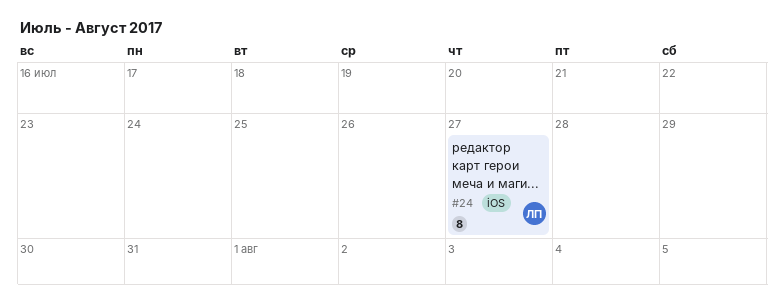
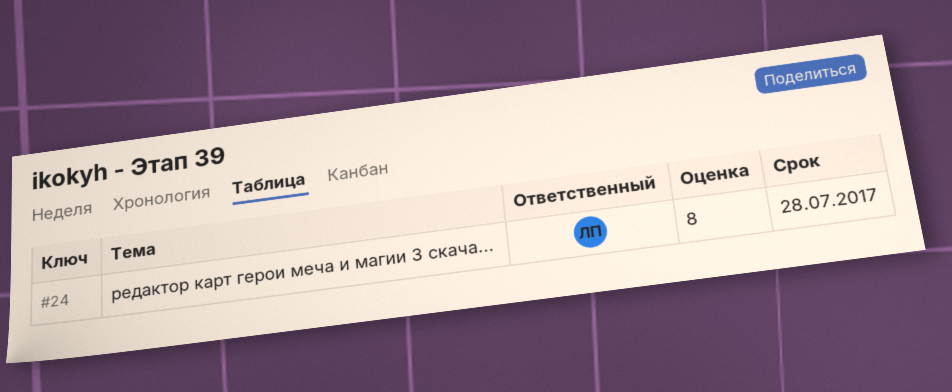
#24, due: Jul 27 -> Jul 28

